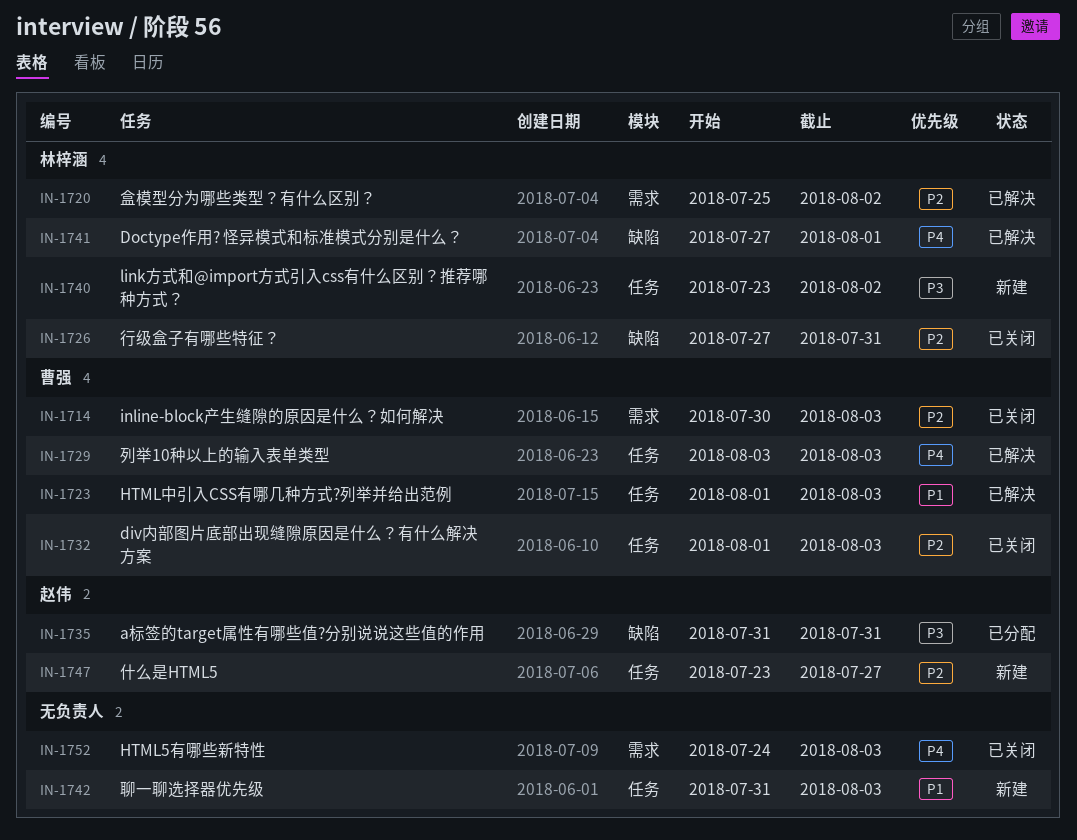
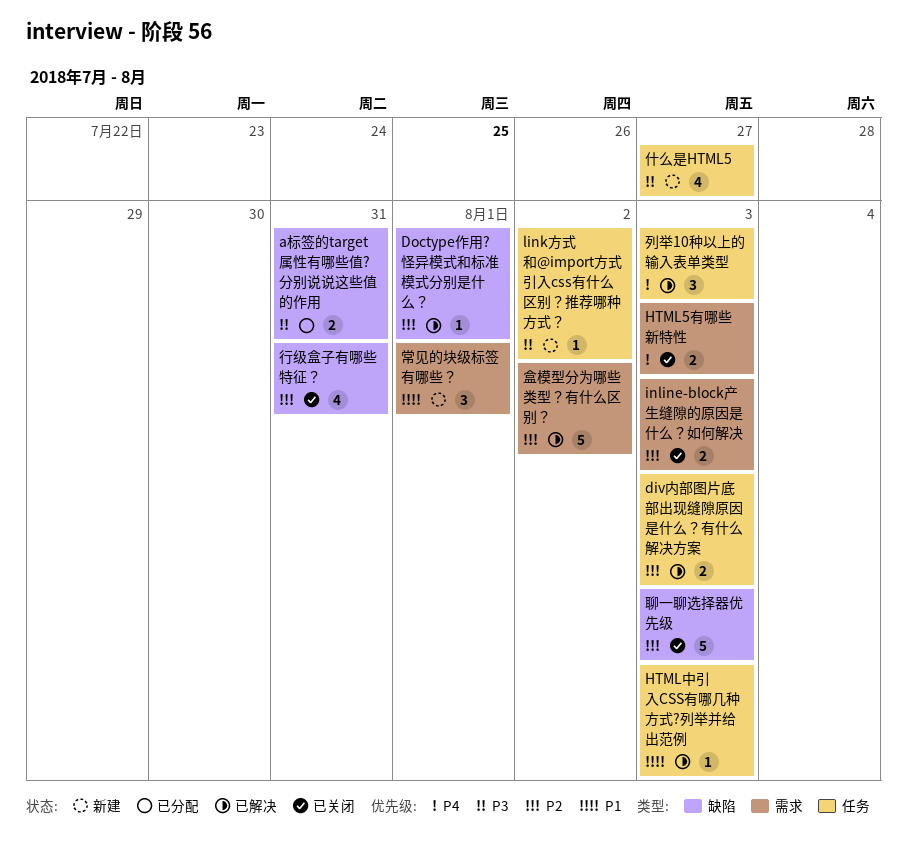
div内部图片底部出现缝隙原因是什么？有什么解决方案, status: 已关闭 -> 已解决
Doctype作用? 怪异模式和标准模式分别是什么？, priority: P4 -> P2
什么是HTML5, priority: P2 -> P3
常见的块级标签有哪些？: none -> present
聊一聊选择器优先级, status: 新建 -> 已关闭
聊一聊选择器优先级, priority: P1 -> P2
聊一聊选择器优先级, label: 任务 -> 缺陷

